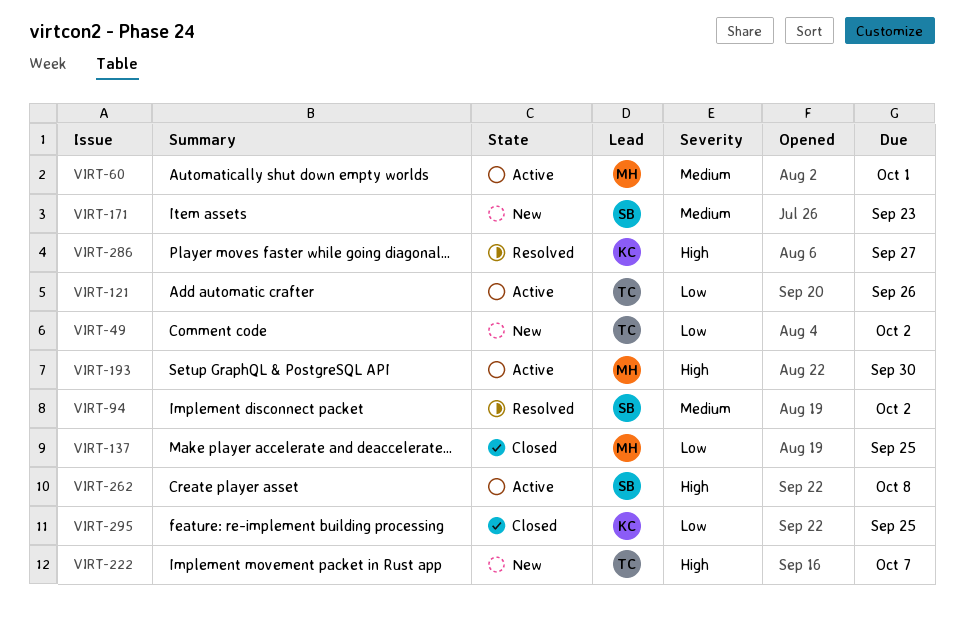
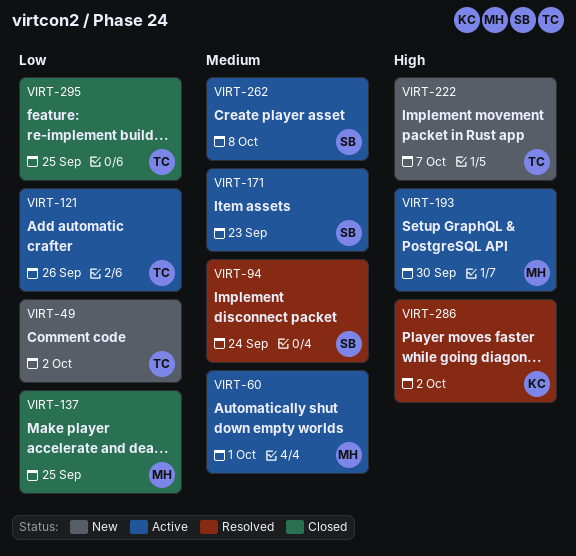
VIRT-94, due: Oct 2 -> Sep 24
VIRT-171, status: New -> Active
VIRT-262, priority: High -> Medium
VIRT-286, due: Sep 27 -> Oct 2
VIRT-295, owner: KC -> TC

